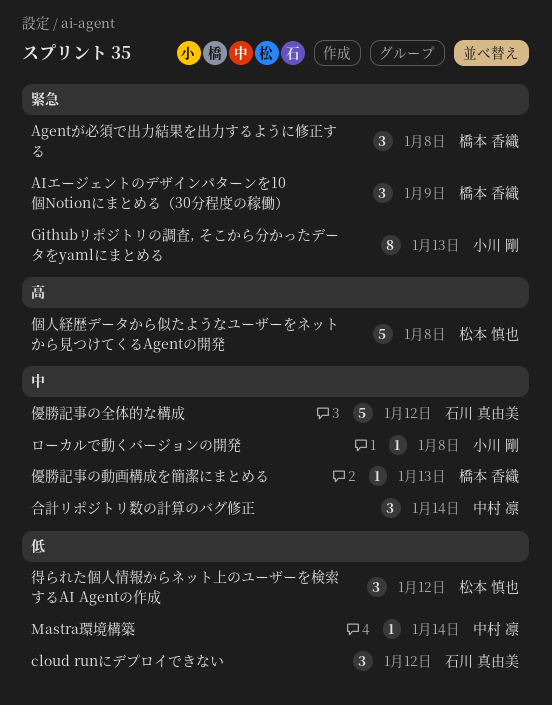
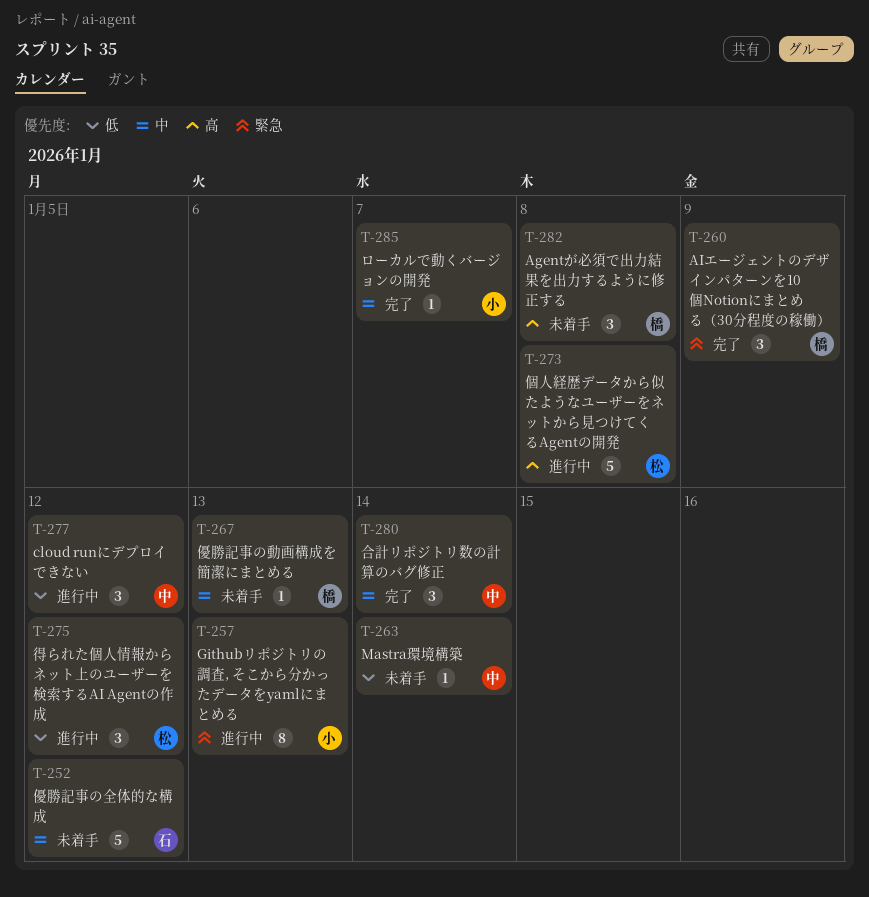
Agentが必須で出力結果を出力するように修正する, priority: 緊急 -> 高
cloud runにデプロイできない, owner: 石川 真由美 -> 中村 凛
ローカルで動くバージョンの開発, due: Jan 8 -> Jan 7

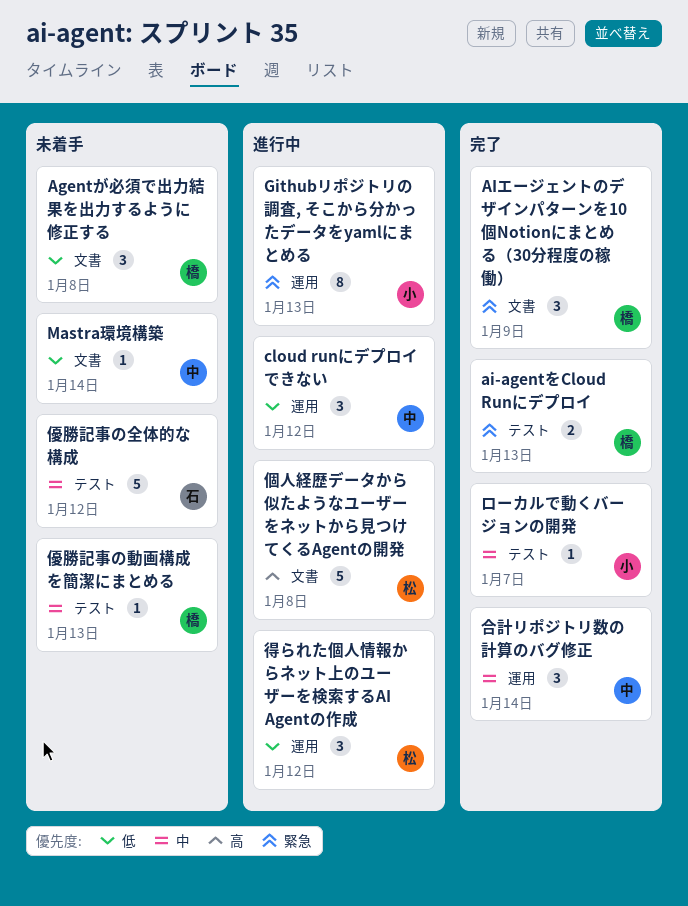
Agentが必須で出力結果を出力するように修正する, priority: 高 -> 低
ai-agentをCloud Runにデプロイ: none -> present

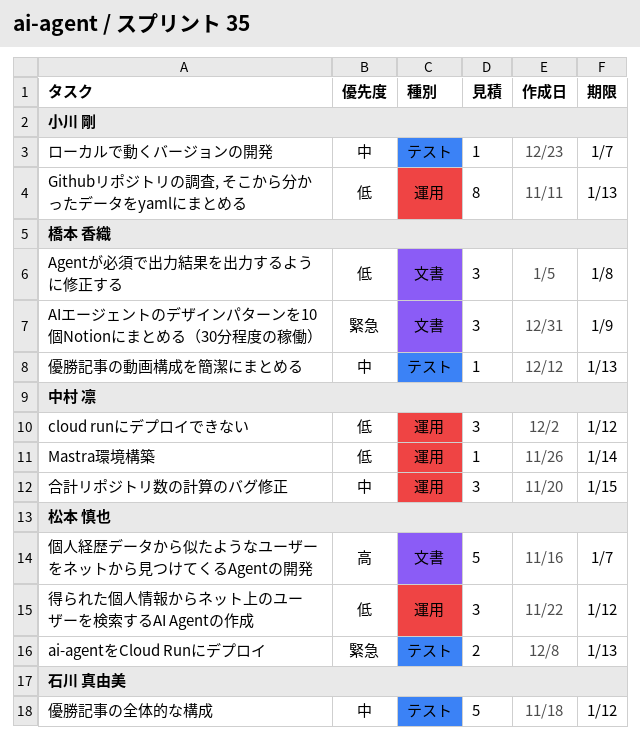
ai-agentをCloud Runにデプロイ, owner: 橋本 香織 -> 松本 慎也
Githubリポジトリの調査, そこから分かったデータをyamlにまとめる, priority: 緊急 -> 低
Mastra環境構築, label: 文書 -> 運用
個人経歴データから似たようなユーザーをネットから見つけてくるAgentの開発, due: Jan 8 -> Jan 7
合計リポジトリ数の計算のバグ修正, due: Jan 14 -> Jan 15

